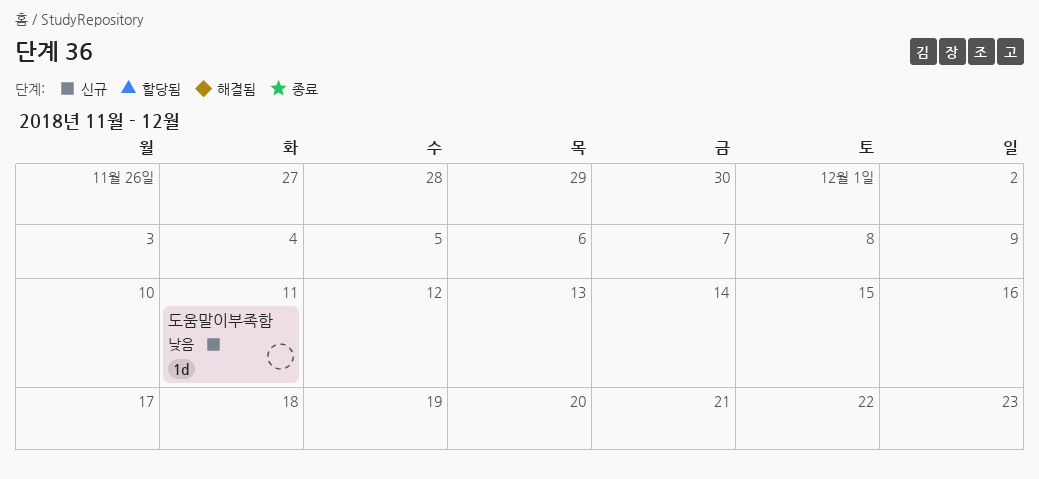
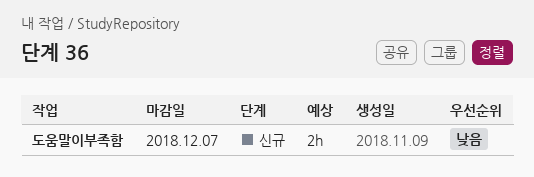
도움말이부족함, estimate: 1d -> 2h
도움말이부족함, due: Dec 11 -> Dec 7

